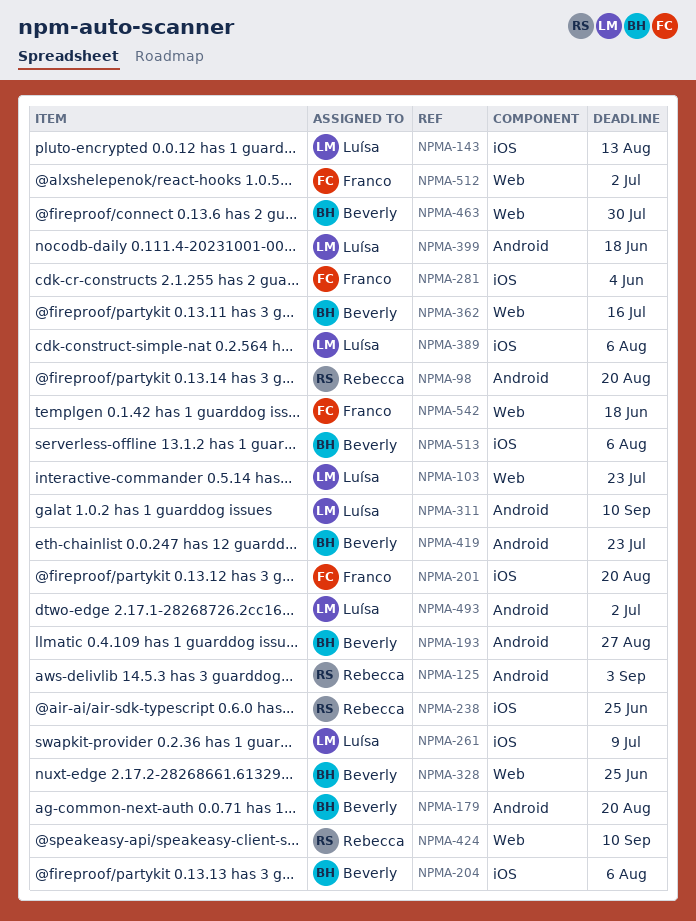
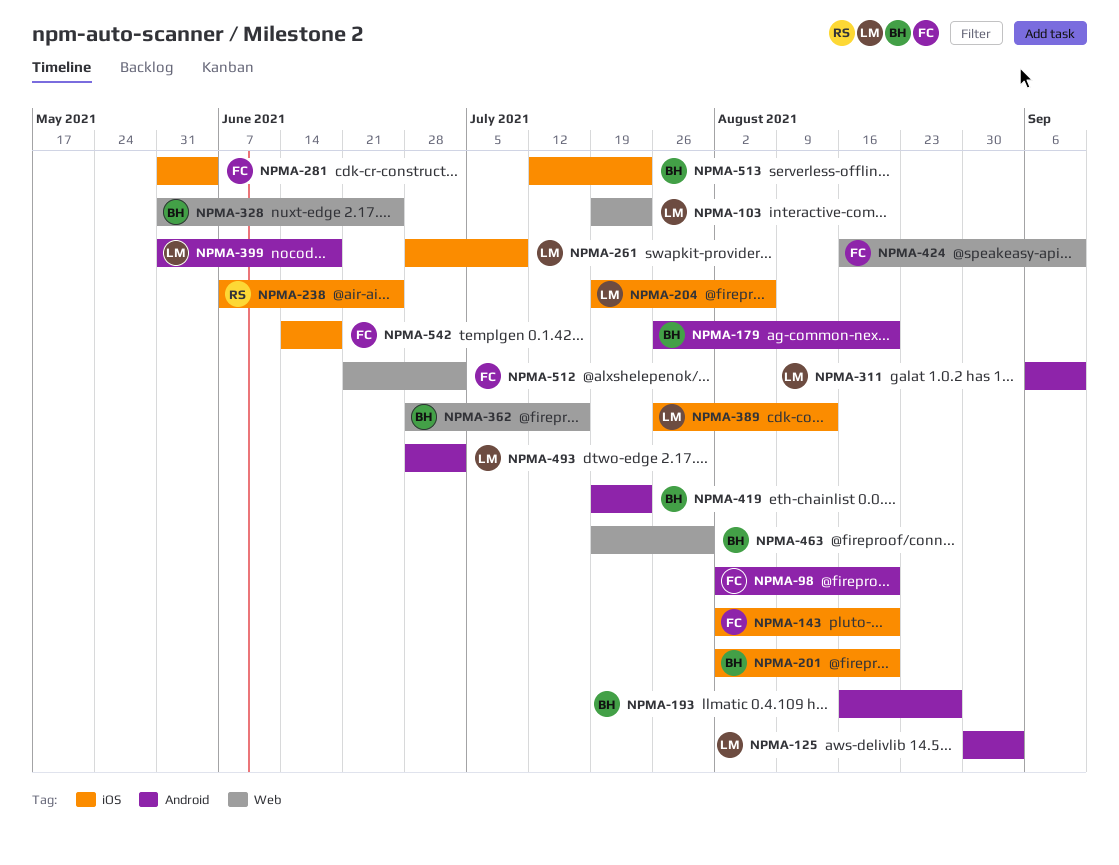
NPMA-98, owner: Rebecca -> Franco
NPMA-125, owner: Rebecca -> Luísa
NPMA-143, owner: Luísa -> Franco
NPMA-143, due: Aug 13 -> Aug 20
NPMA-201, owner: Franco -> Beverly
NPMA-204, owner: Beverly -> Luísa
NPMA-389, due: Aug 6 -> Aug 13
NPMA-424, owner: Rebecca -> Franco
NPMA-513, due: Aug 6 -> Jul 23
NPMA-542, label: Web -> iOS

